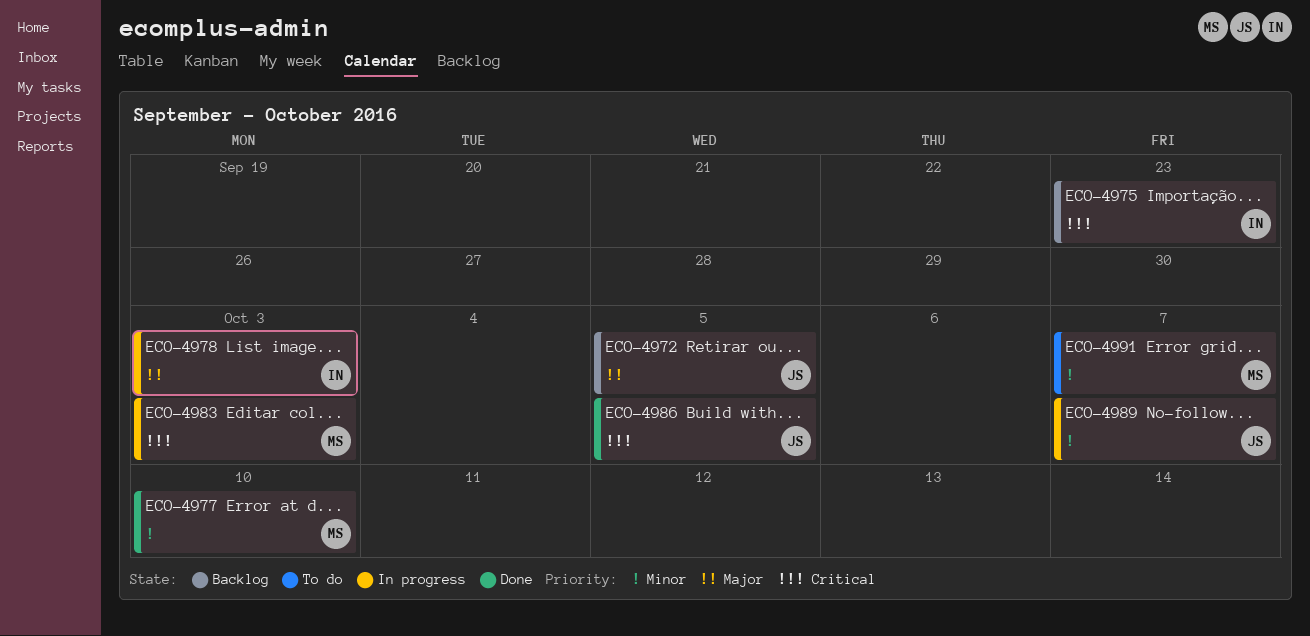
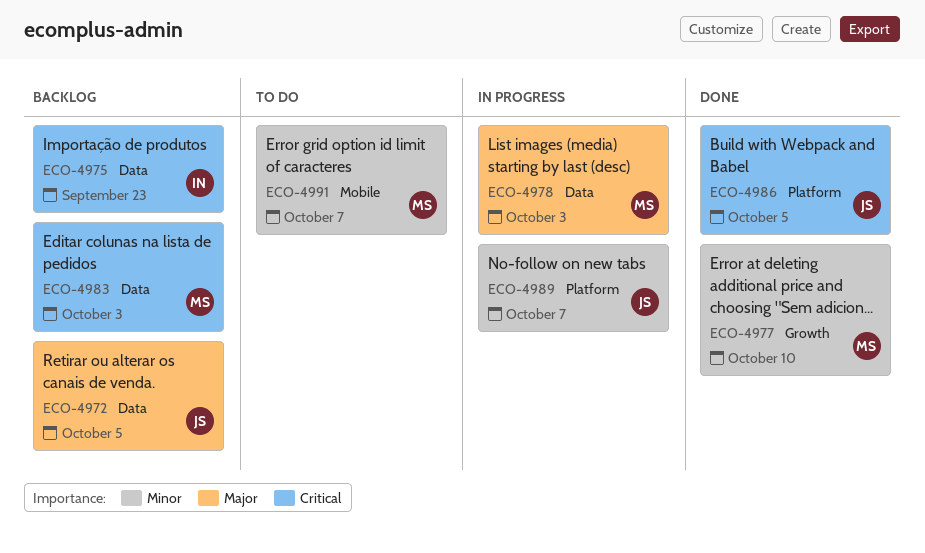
ECO-4978, owner: IN -> MS
ECO-4983, status: In progress -> Backlog

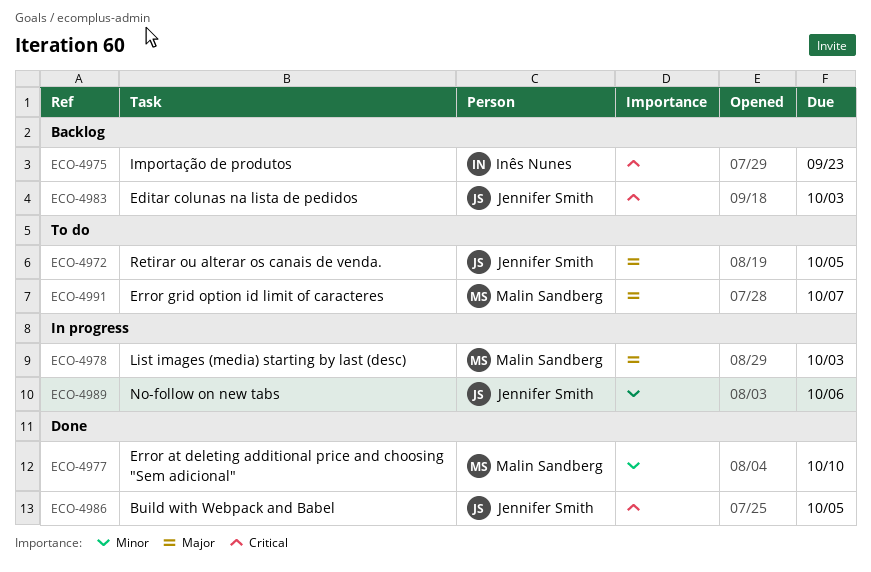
ECO-4972, status: Backlog -> To do
ECO-4983, owner: Malin Sandberg -> Jennifer Smith
ECO-4989, due: Oct 7 -> Oct 6
ECO-4991, priority: Minor -> Major

